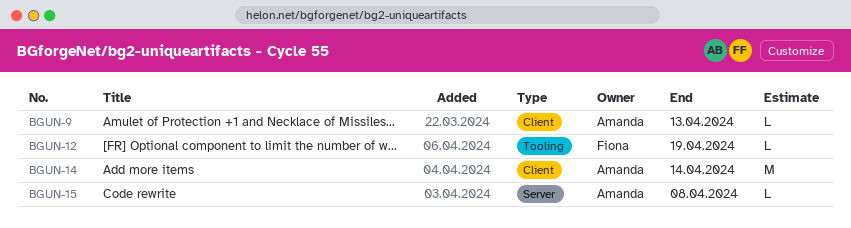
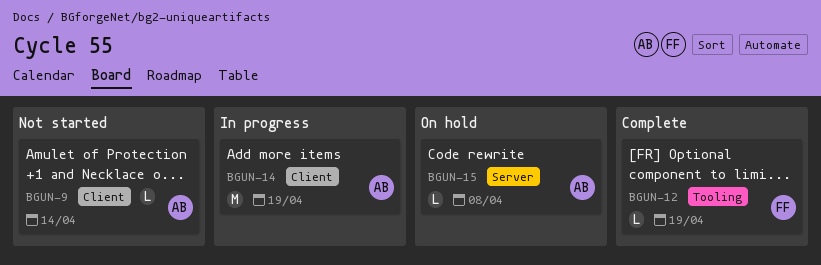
BGUN-9, due: Apr 13 -> Apr 14
BGUN-14, due: Apr 14 -> Apr 19

